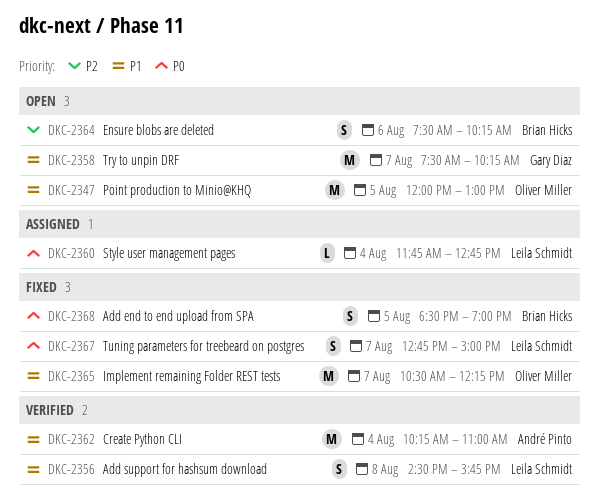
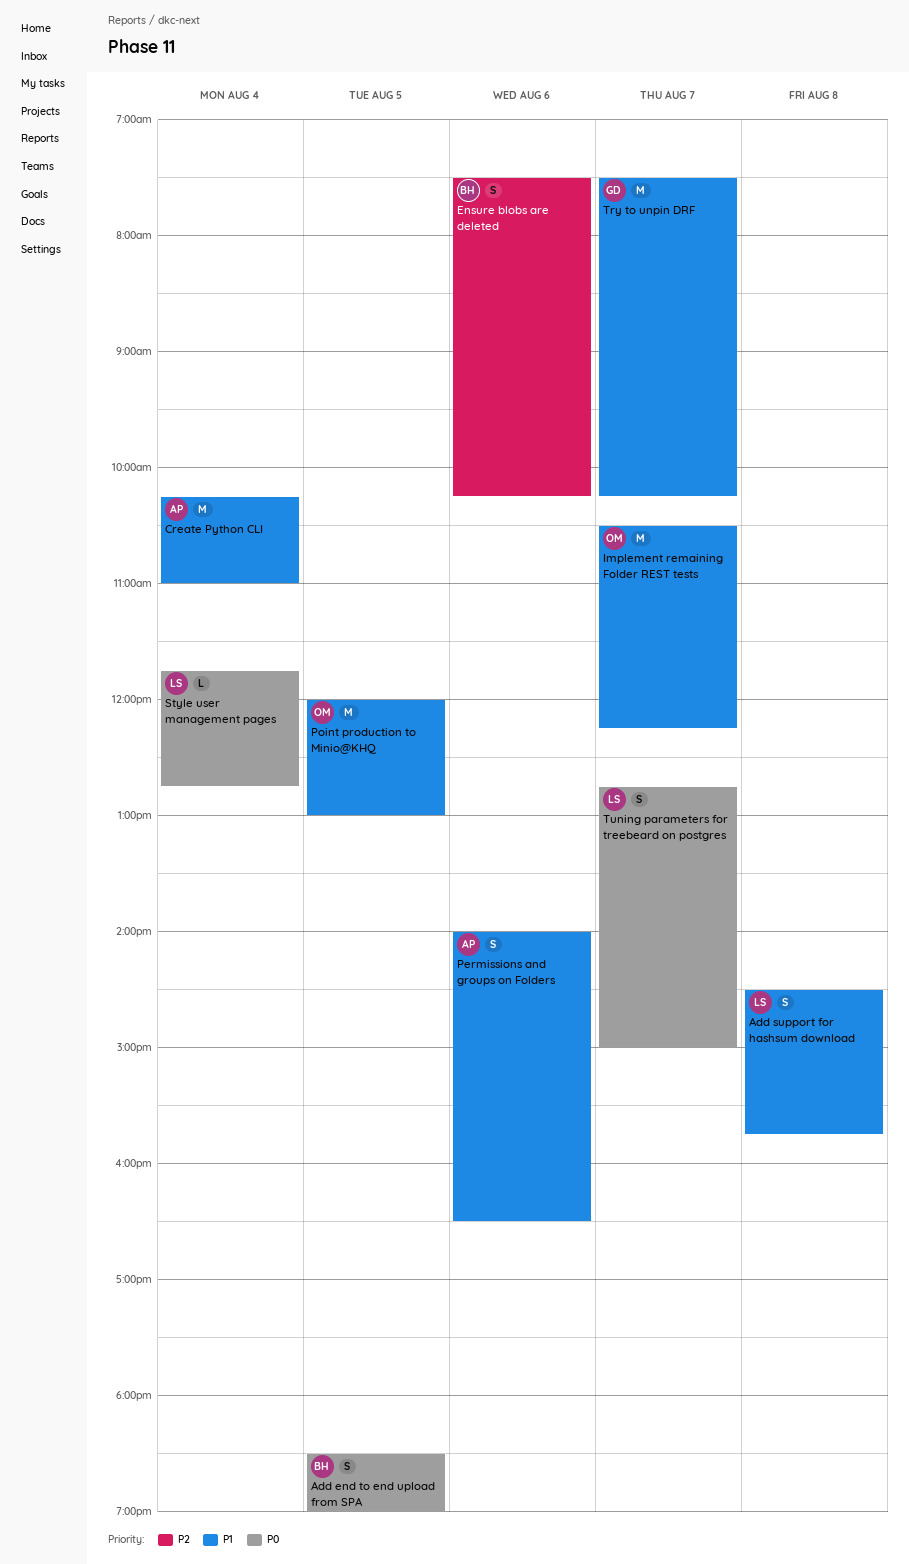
Permissions and groups on Folders: none -> present

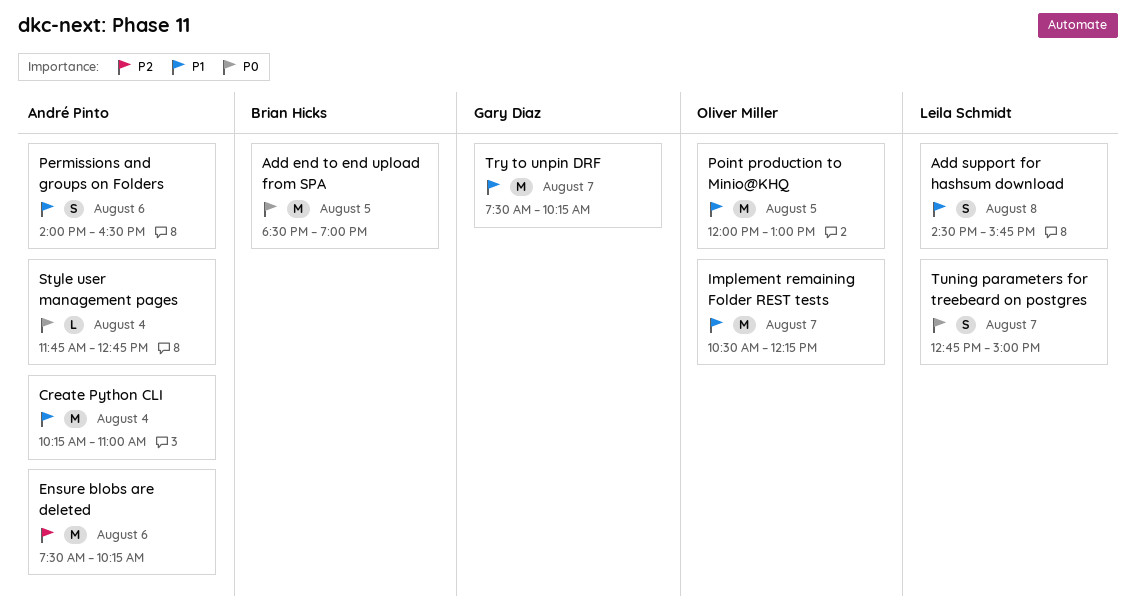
Add end to end upload from SPA, estimate: S -> M
Ensure blobs are deleted, owner: Brian Hicks -> André Pinto
Ensure blobs are deleted, estimate: S -> M
Style user management pages, owner: Leila Schmidt -> André Pinto

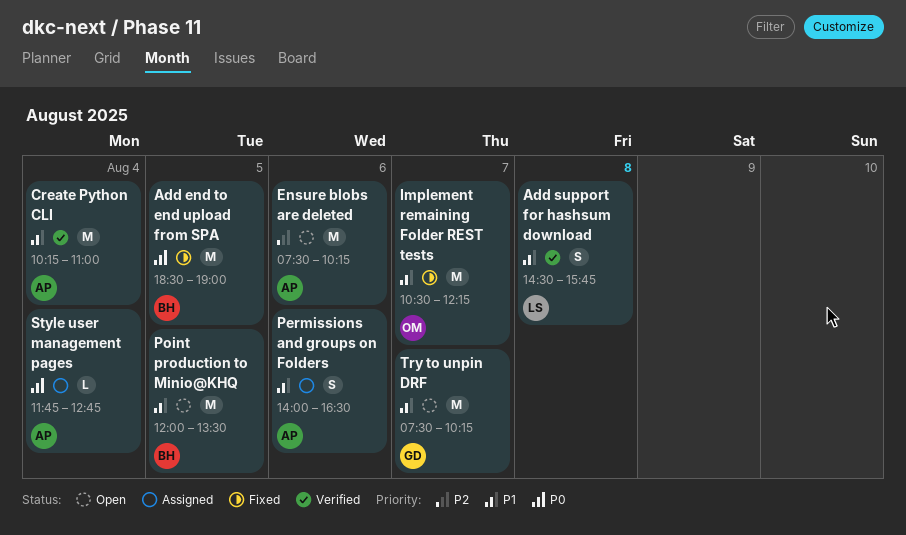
Point production to Minio@KHQ, owner: Oliver Miller -> Brian Hicks
Point production to Minio@KHQ, ends: 13:00 -> 13:30
Tuning parameters for treebeard on postgres: present -> none

